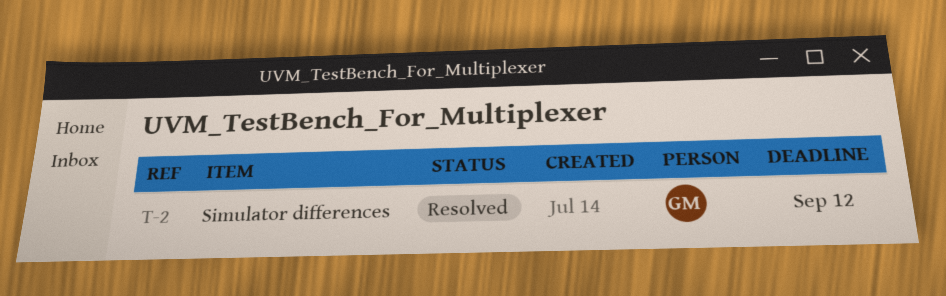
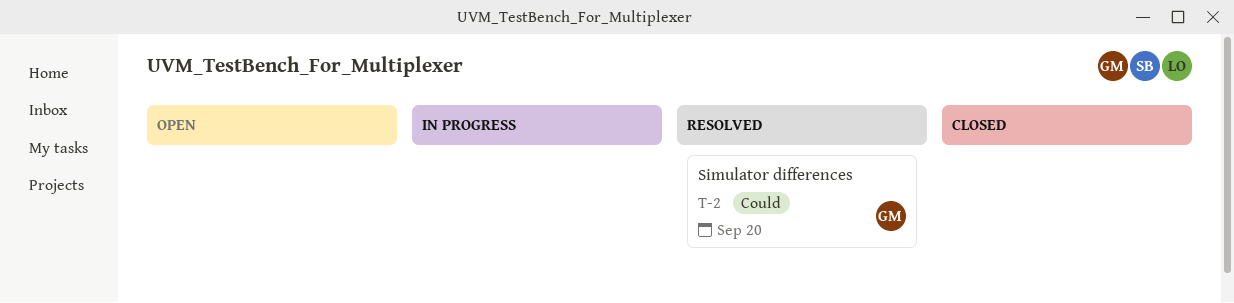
T-2, due: Sep 12 -> Sep 20

